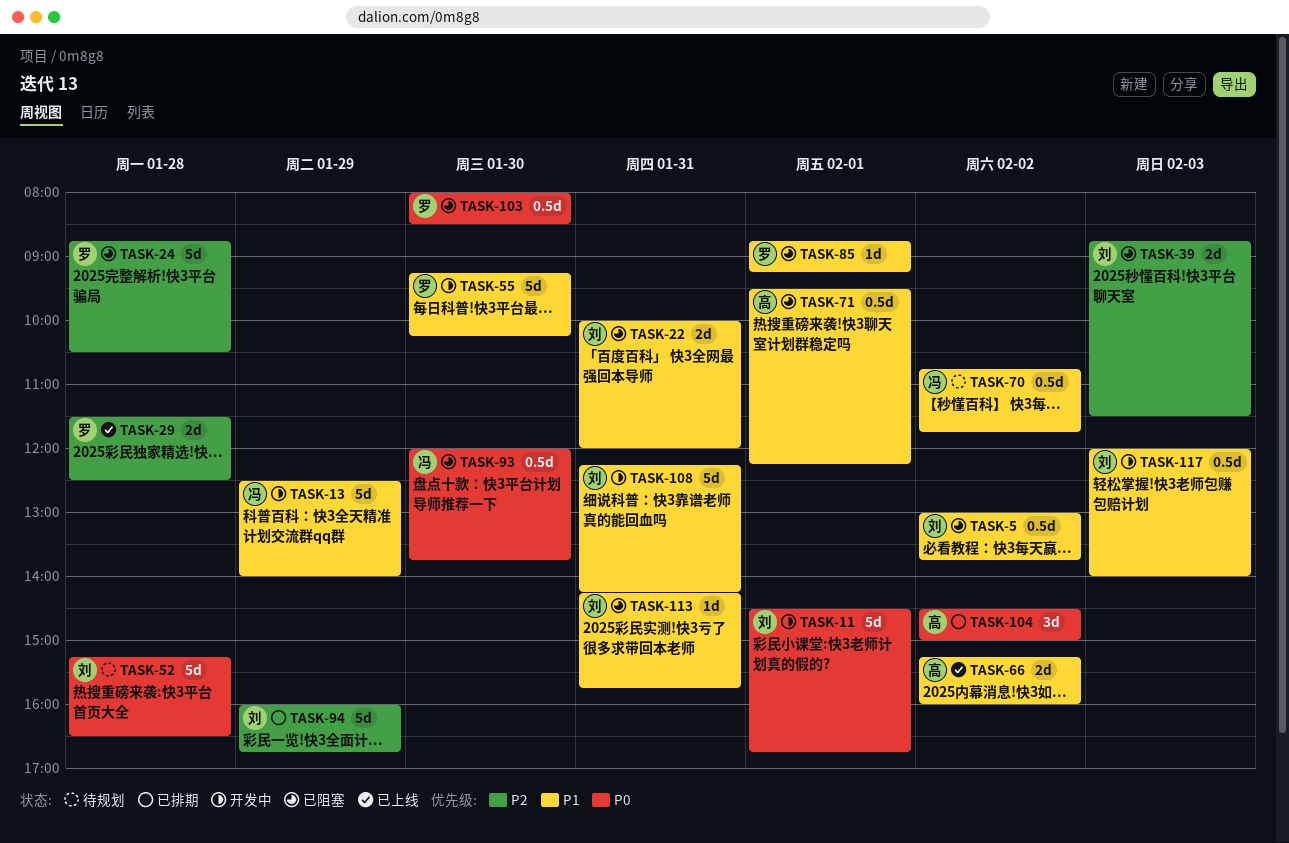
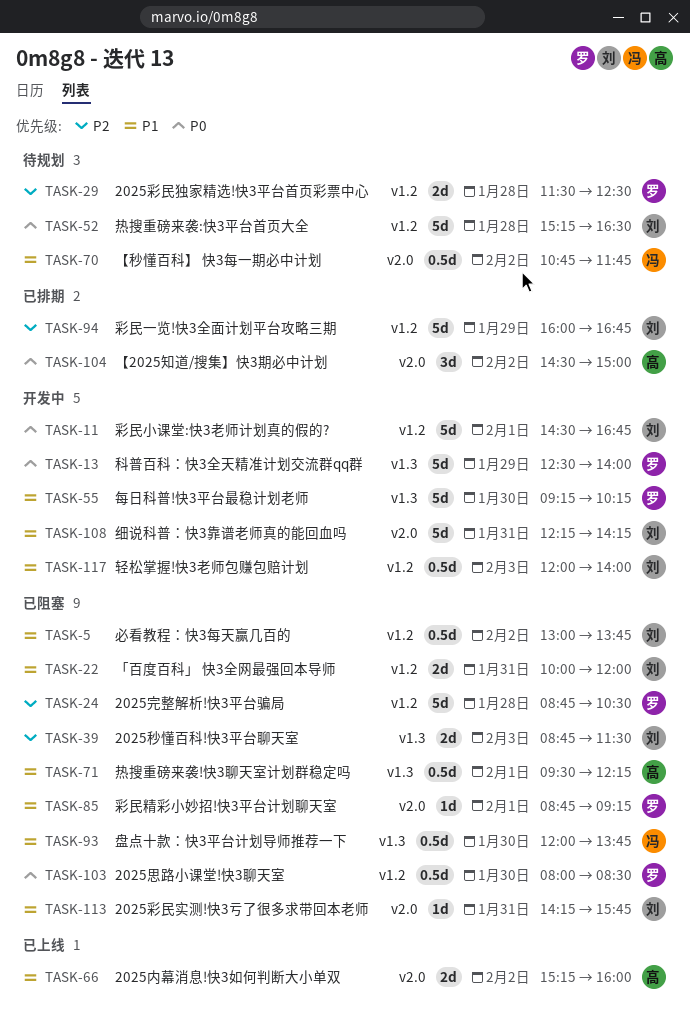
TASK-13, owner: 冯 -> 罗
TASK-13, priority: P1 -> P0
TASK-29, status: 已上线 -> 待规划
TASK-93, priority: P0 -> P1

